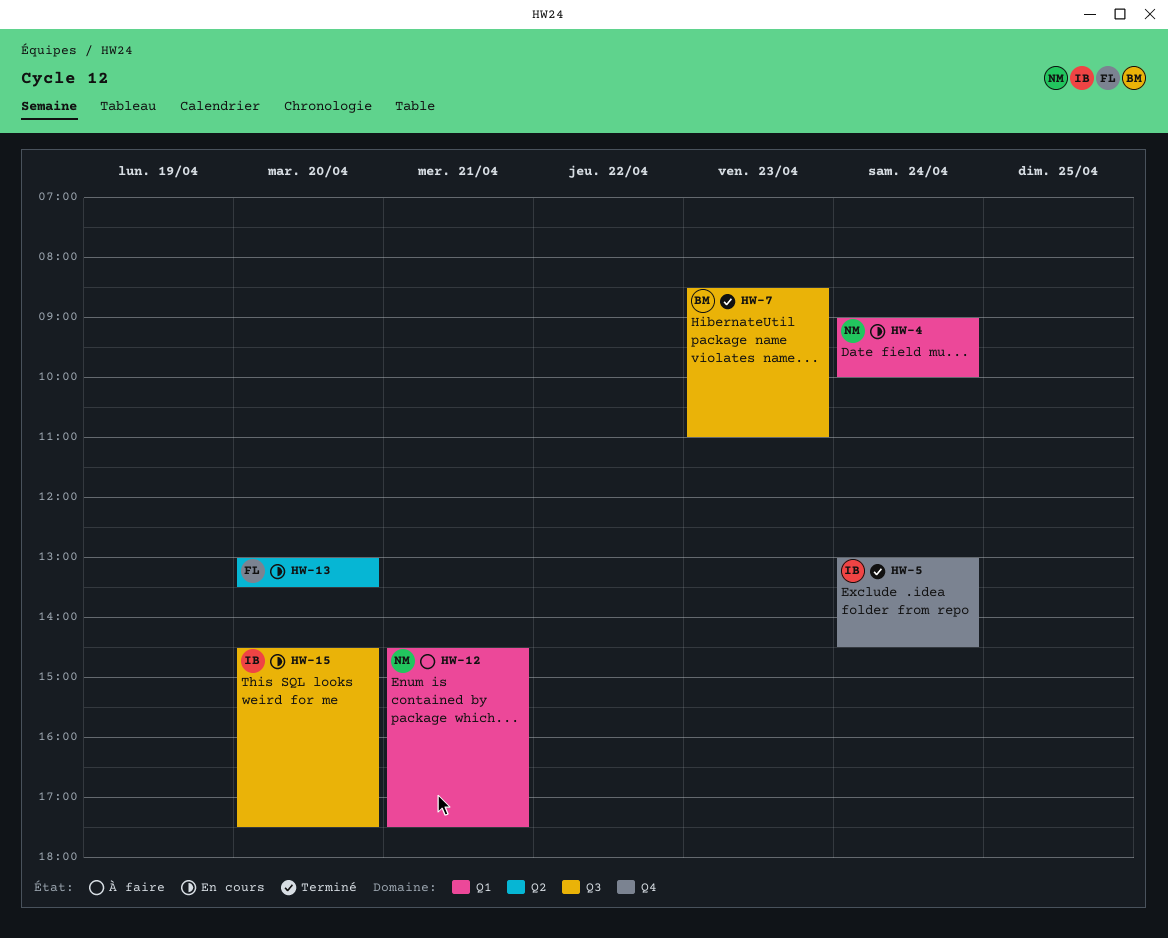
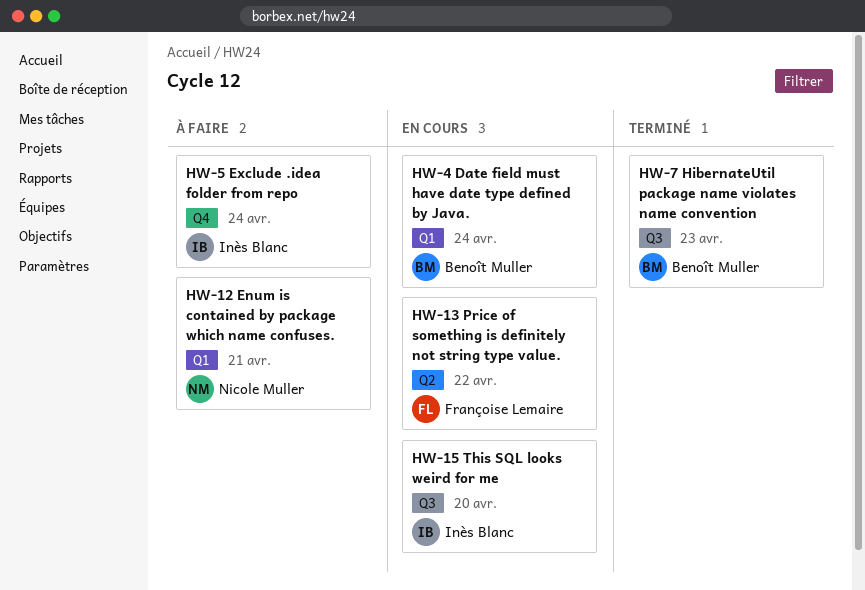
HW-4, owner: Nicole Muller -> Benoît Muller
HW-5, status: Terminé -> À faire
HW-13, day: Apr 20 -> Apr 22

